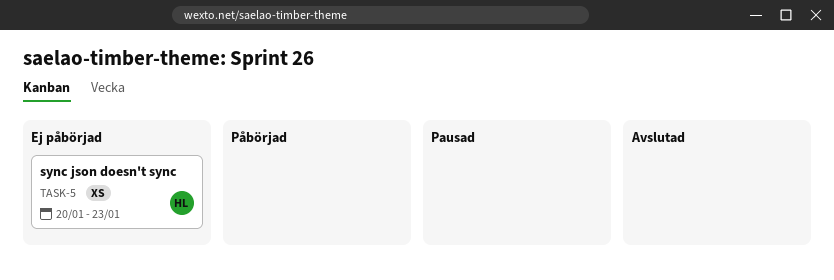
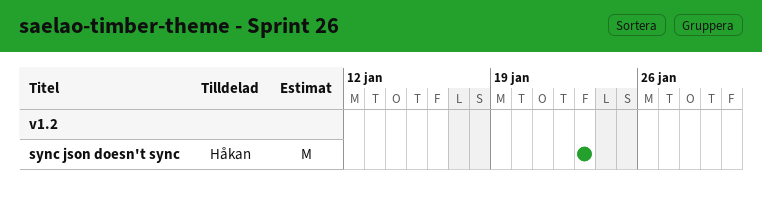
sync json doesn't sync, estimate: XS -> M
sync json doesn't sync, start: Jan 20 -> Jan 23

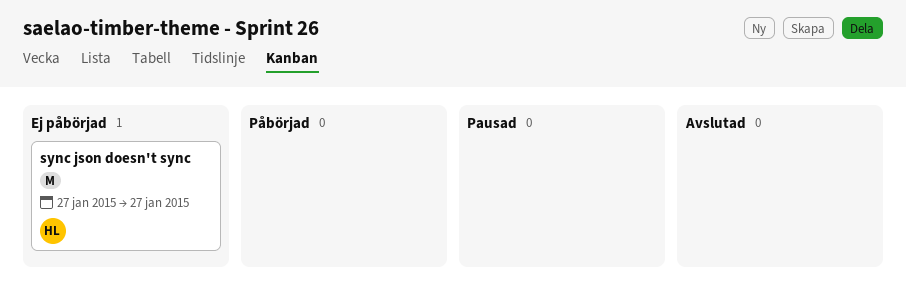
sync json doesn't sync, start: Jan 23 -> Jan 27
sync json doesn't sync, due: Jan 23 -> Jan 27

